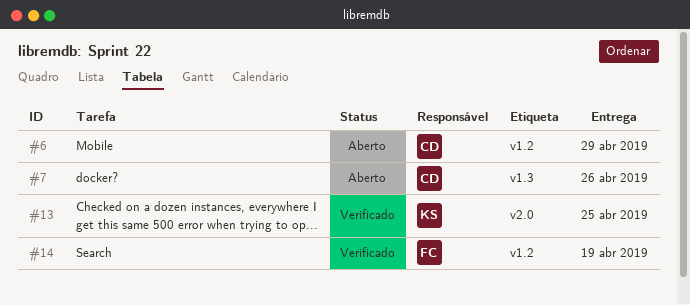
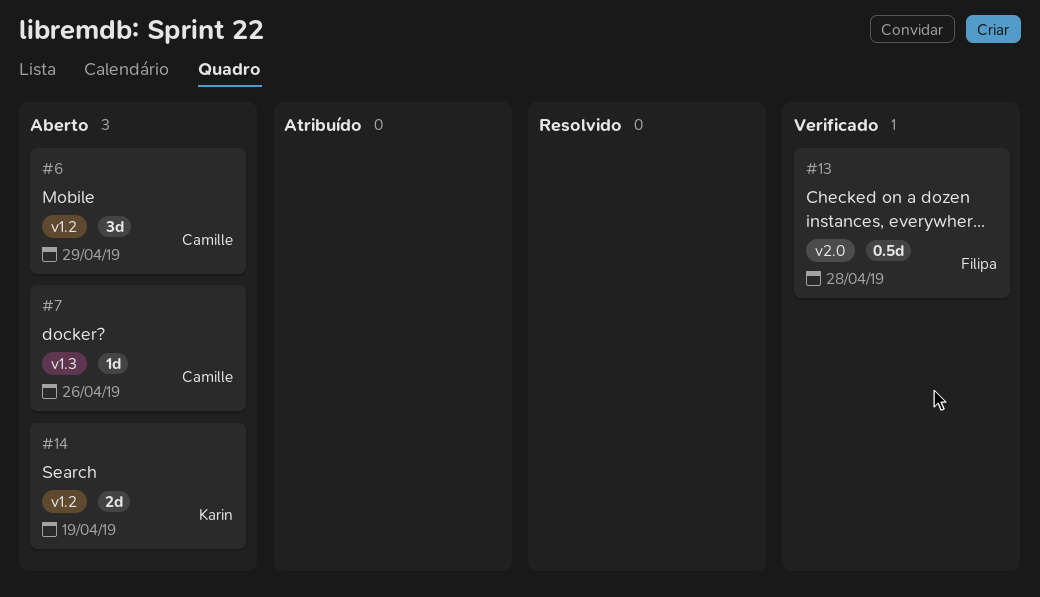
#13, owner: Karin -> Filipa
#13, due: Apr 25 -> Apr 28
#14, status: Verificado -> Aberto
#14, owner: Filipa -> Karin

